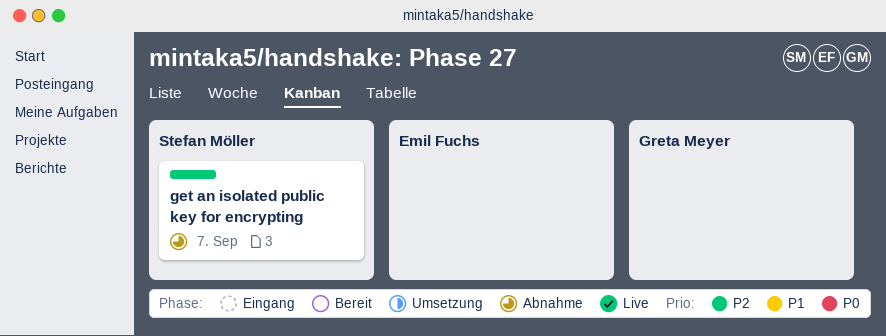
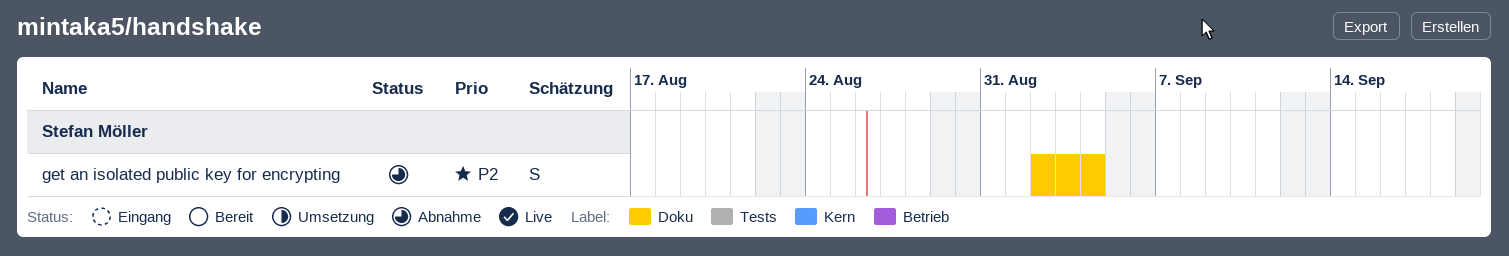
get an isolated public key for encrypting, due: Sep 7 -> Sep 4

